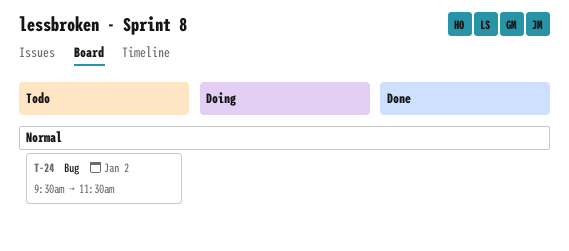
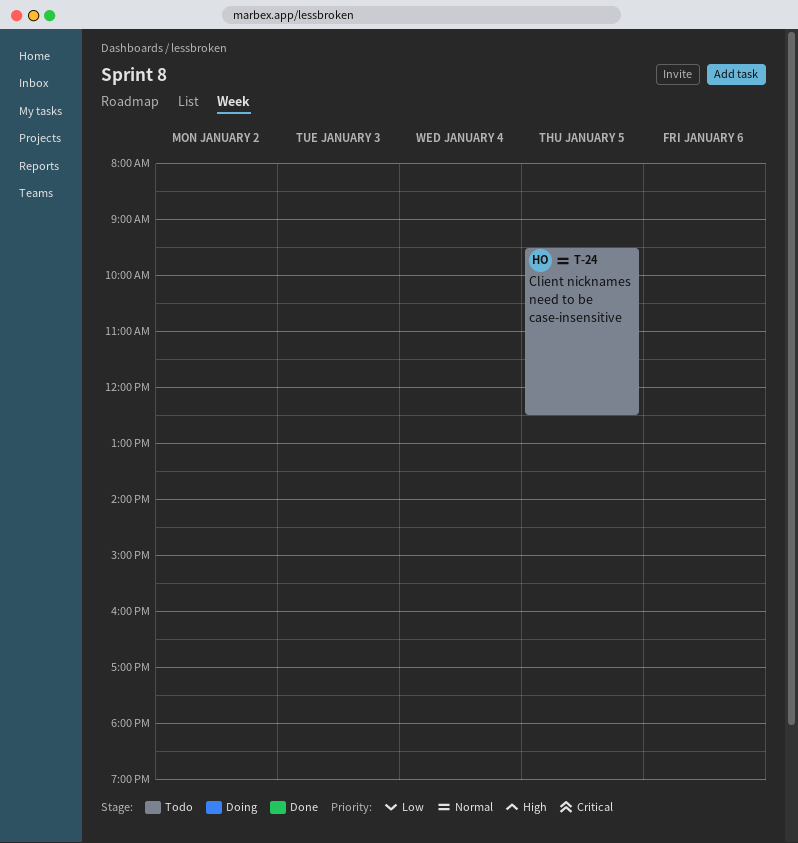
T-24, day: Jan 2 -> Jan 5
T-24, ends: 11:30 -> 12:30

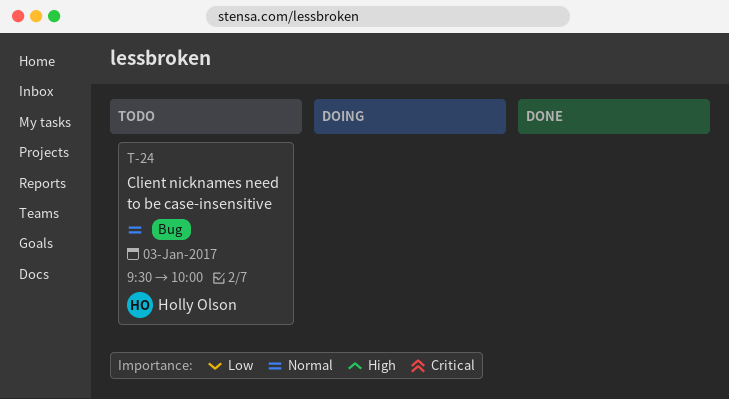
T-24, day: Jan 5 -> Jan 3
T-24, ends: 12:30 -> 10:00

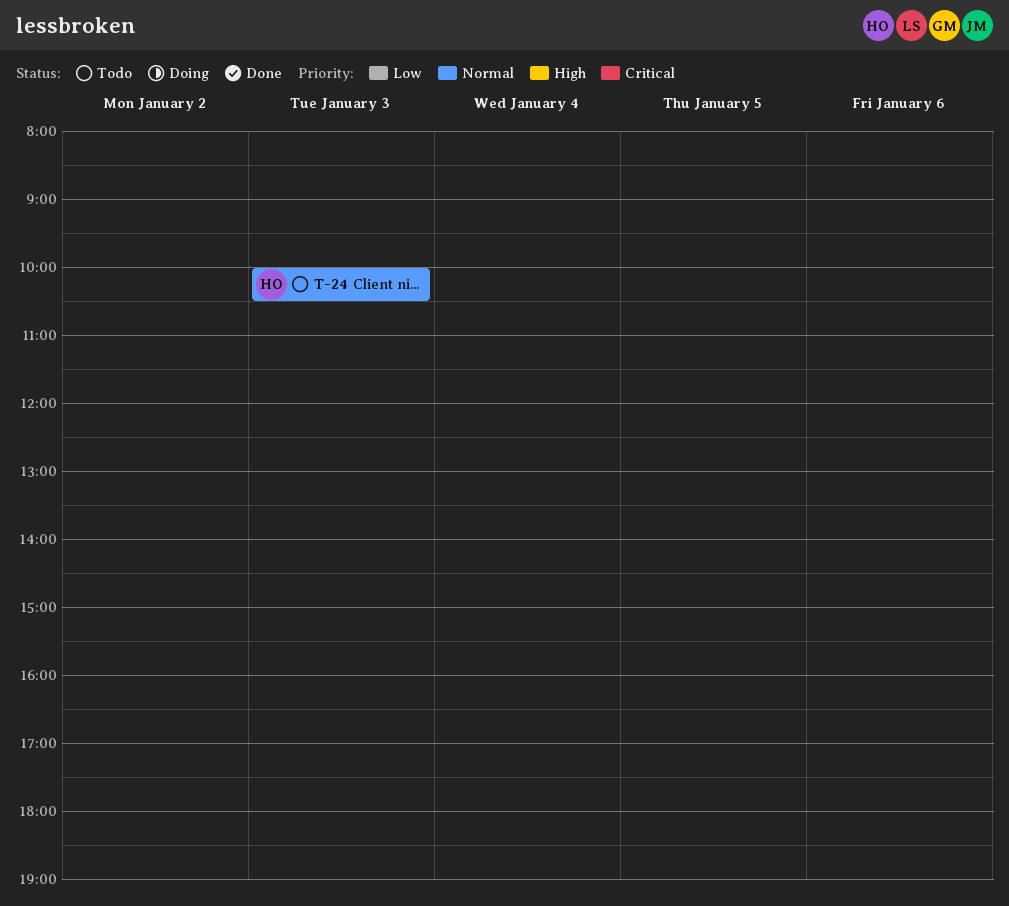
T-24, begins: 09:30 -> 10:00
T-24, ends: 10:00 -> 10:30

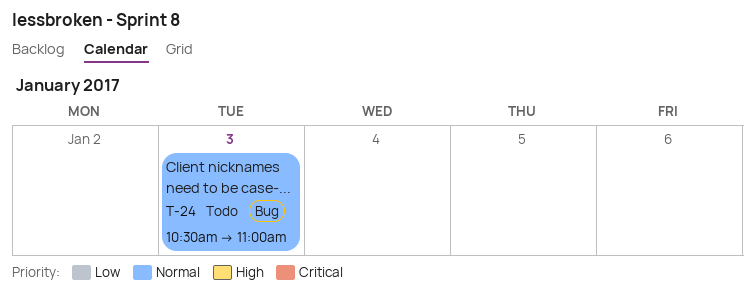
T-24, begins: 10:00 -> 10:30
T-24, ends: 10:30 -> 11:00

